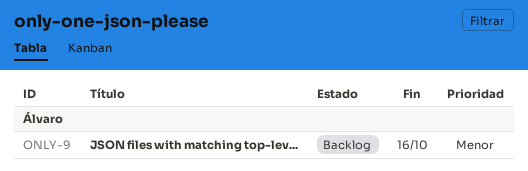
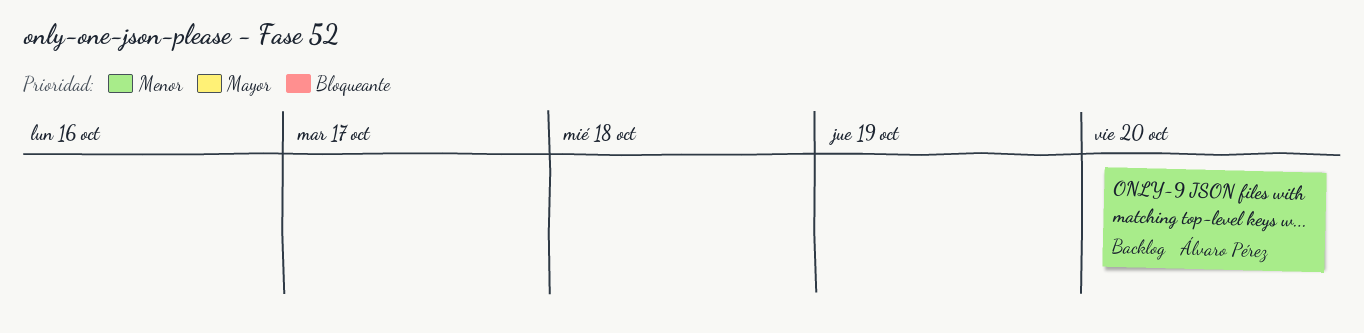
ONLY-9, due: Oct 16 -> Oct 20

